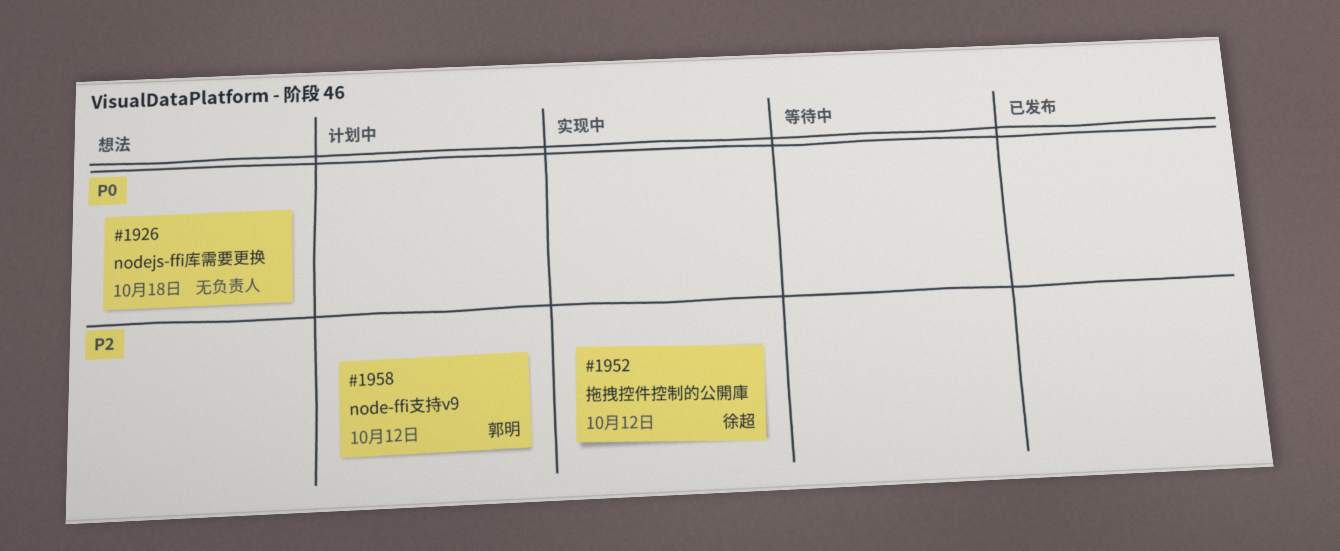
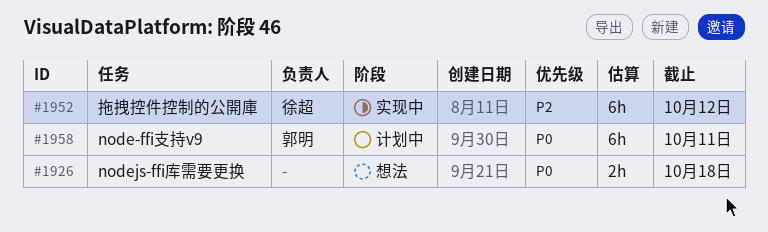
#1958, priority: P2 -> P0
#1958, due: Oct 12 -> Oct 11

